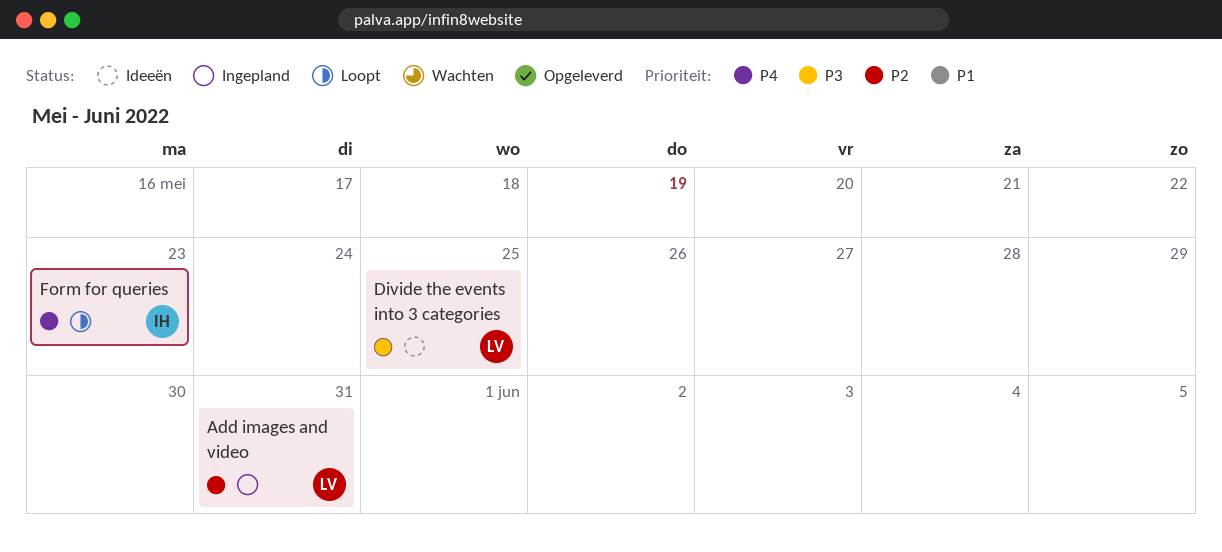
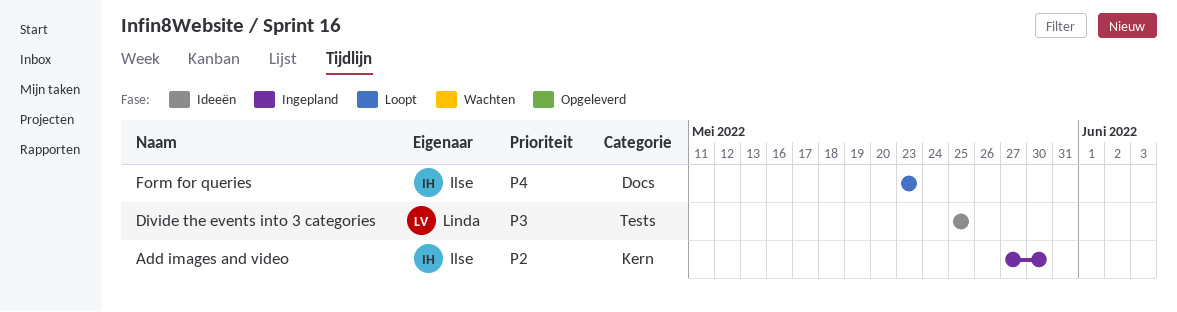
Add images and video, owner: Linda -> Ilse
Add images and video, due: May 31 -> May 30

